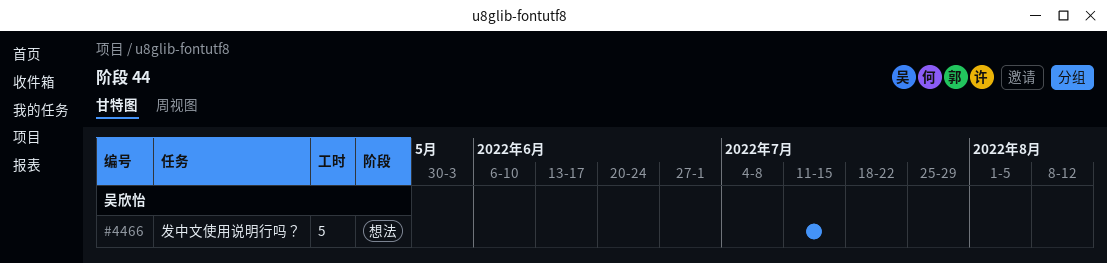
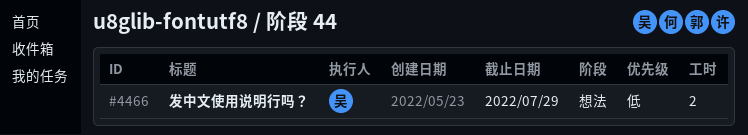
#4466, estimate: 5 -> 2
#4466, due: Jul 15 -> Jul 29

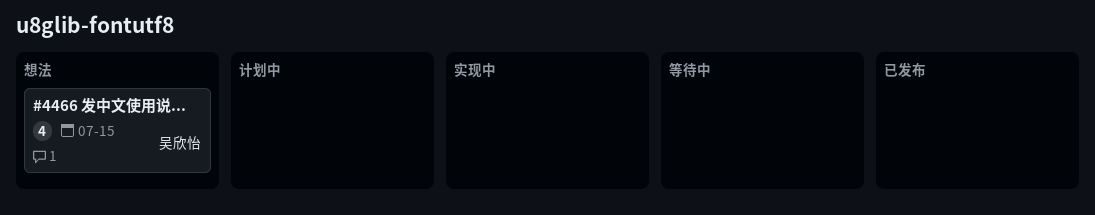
#4466, estimate: 2 -> 4
#4466, due: Jul 29 -> Jul 15

